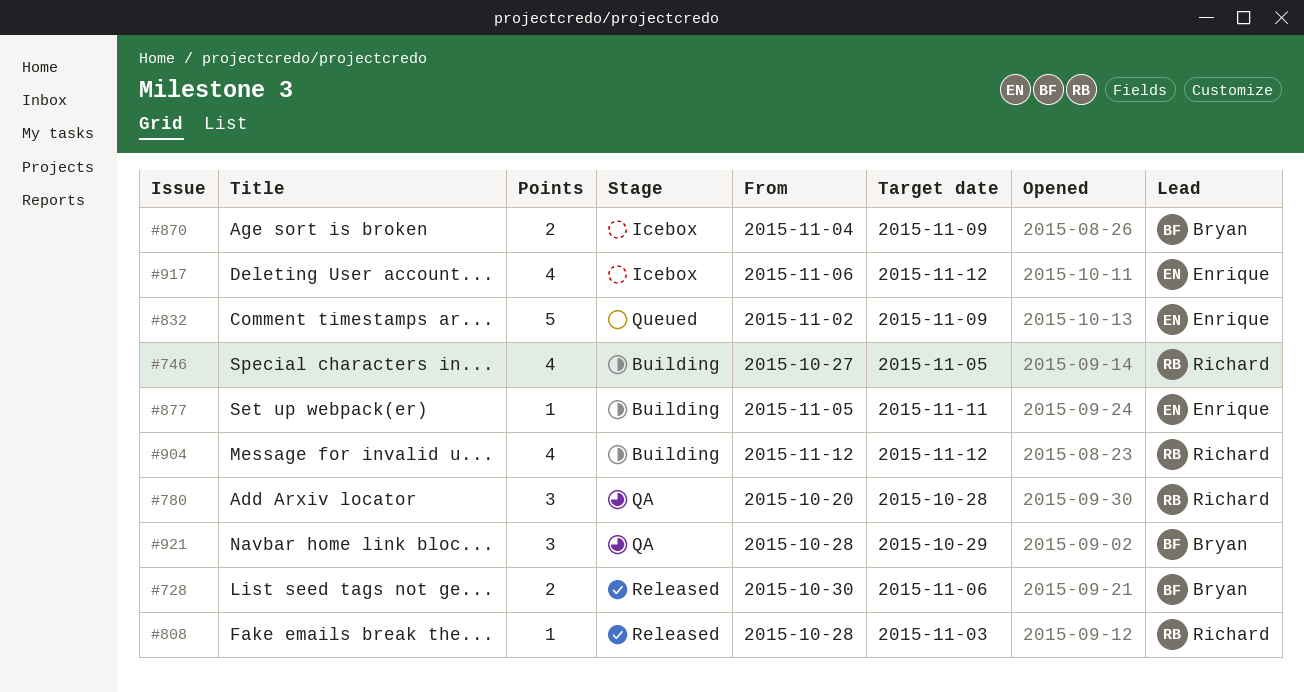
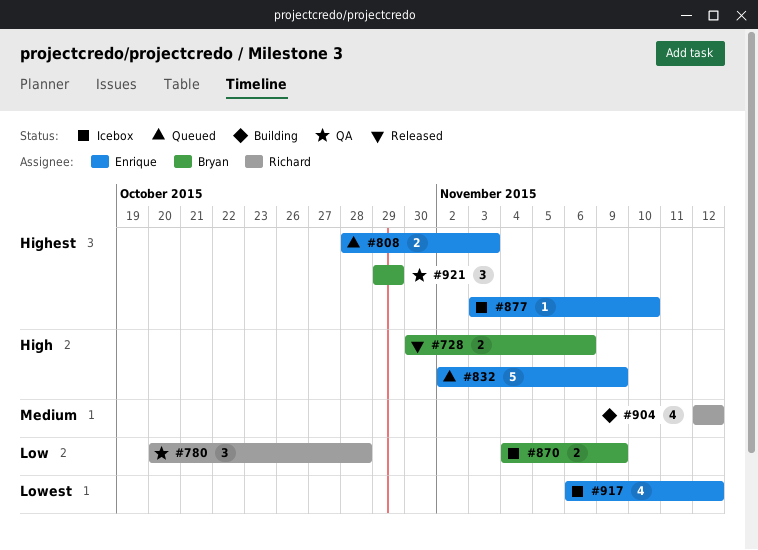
#746: present -> none
#808, status: Released -> Queued
#808, owner: Richard -> Enrique
#808, estimate: 1 -> 2
#877, status: Building -> Icebox
#877, start: Nov 5 -> Nov 3
#877, due: Nov 11 -> Nov 10
#921, start: Oct 28 -> Oct 29

